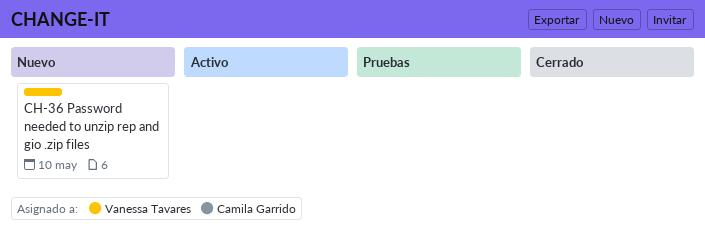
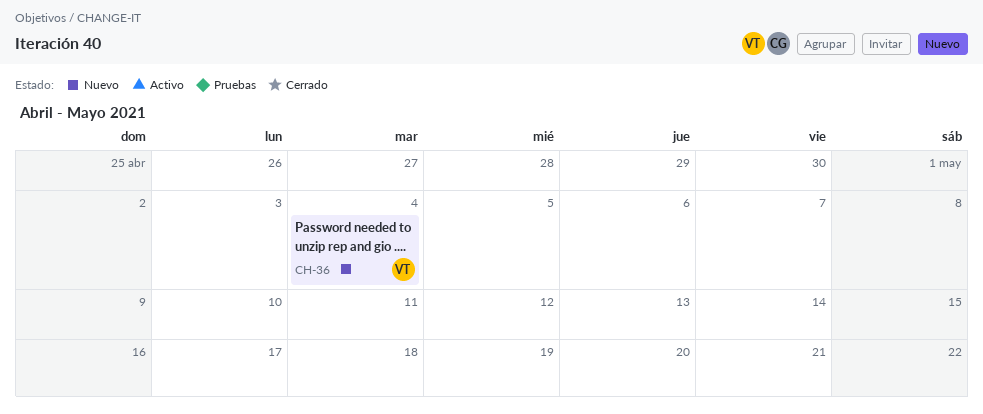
CH-36, due: May 10 -> May 4

